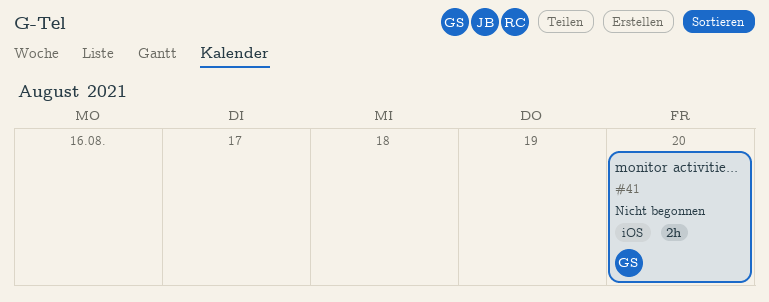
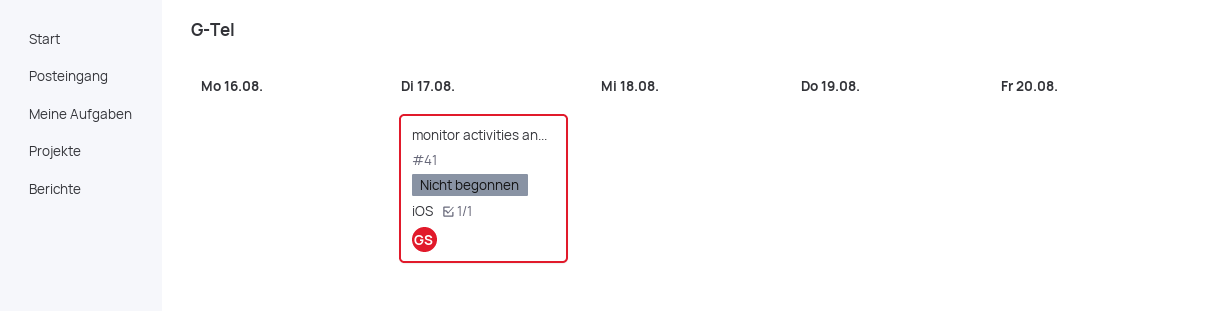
#41, due: Aug 20 -> Aug 17

